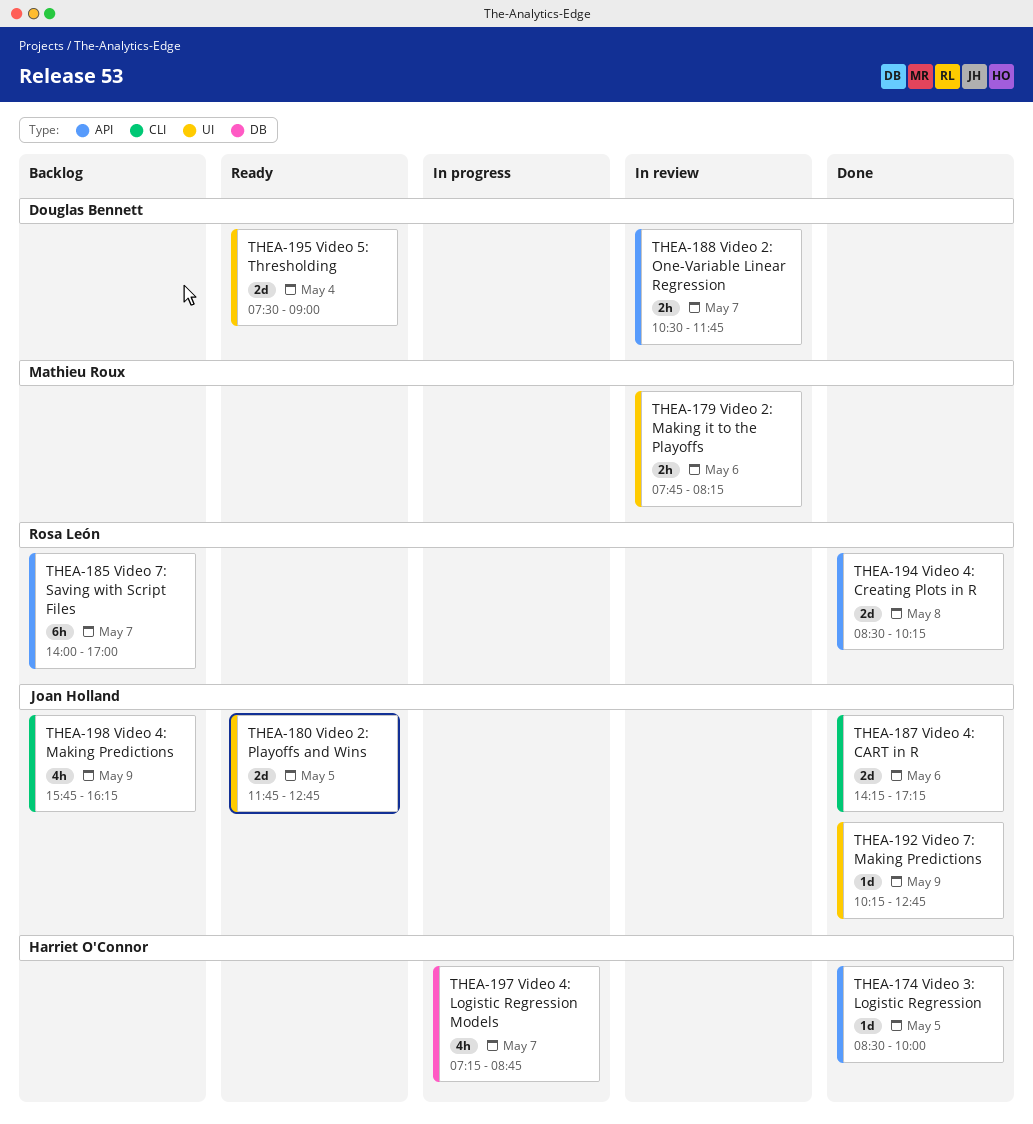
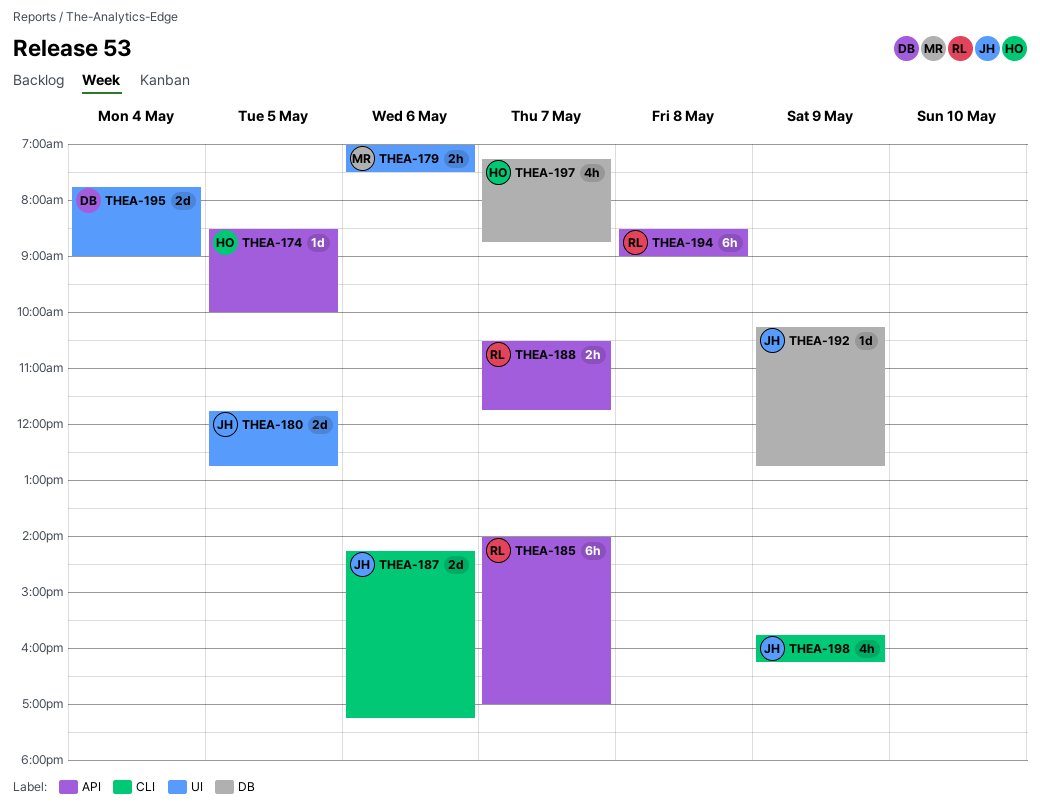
THEA-179, begins: 07:45 -> 07:00
THEA-179, ends: 08:15 -> 07:30
THEA-188, owner: Douglas Bennett -> Rosa León
THEA-192, label: UI -> DB
THEA-194, estimate: 2d -> 6h
THEA-194, ends: 10:15 -> 09:00
THEA-195, begins: 07:30 -> 07:45

